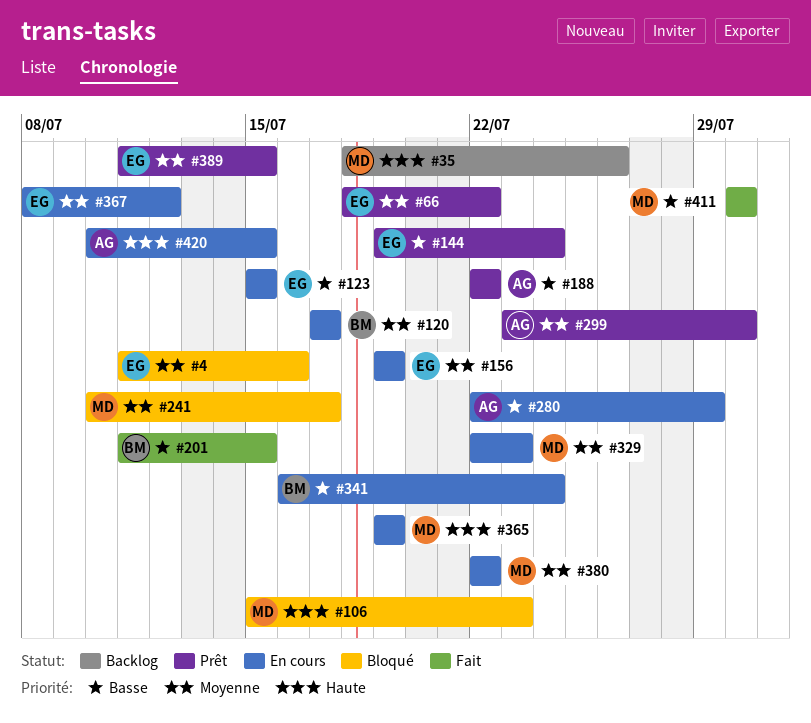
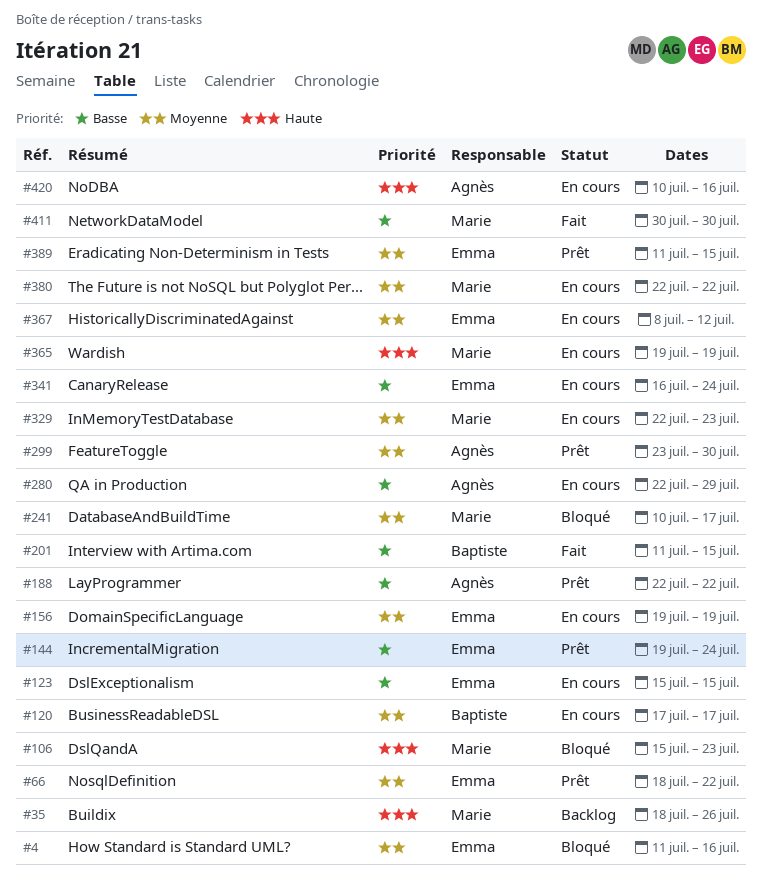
#341, owner: Baptiste -> Emma
#420, due: Jul 15 -> Jul 16

